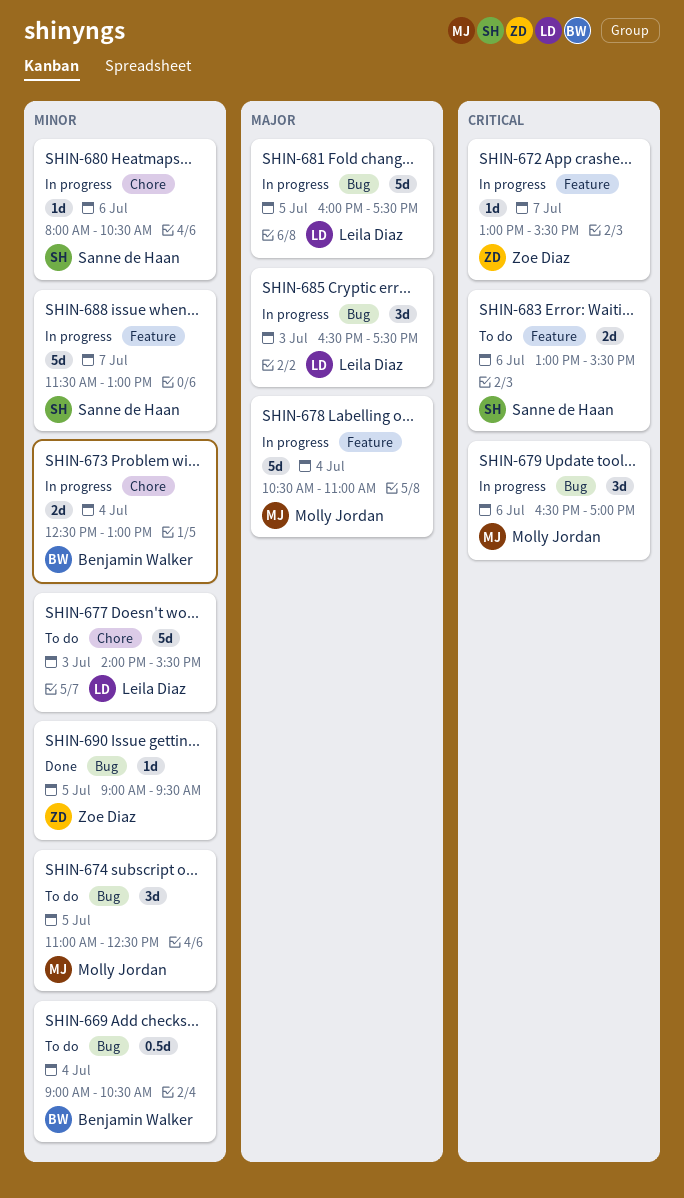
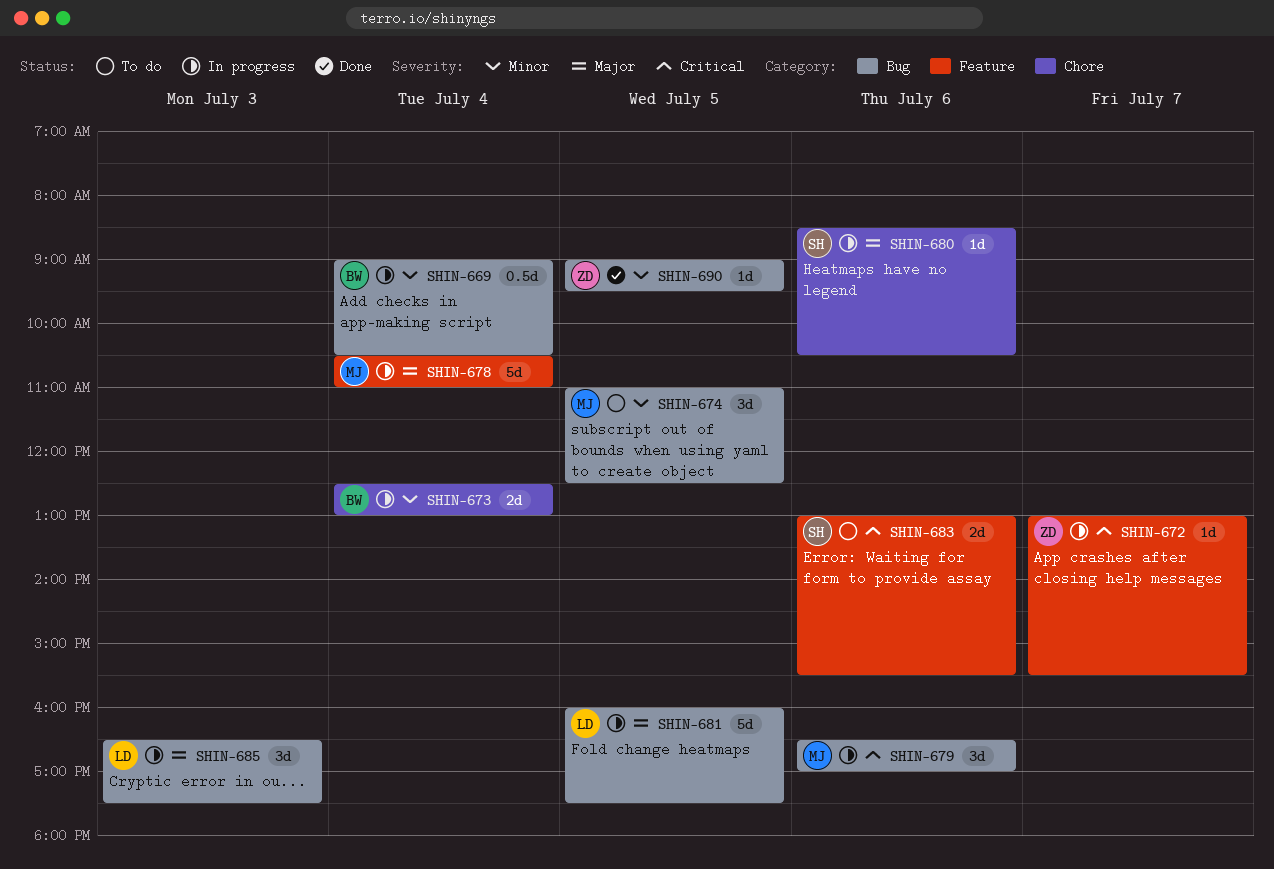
SHIN-669, status: To do -> In progress
SHIN-677: present -> none
SHIN-680, priority: Minor -> Major
SHIN-680, begins: 08:00 -> 08:30
SHIN-688: present -> none

